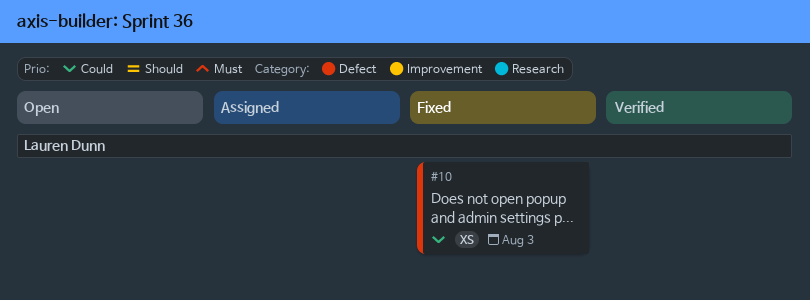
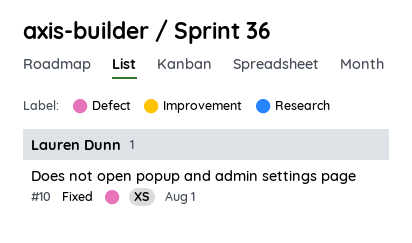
#10, due: Aug 3 -> Aug 1

